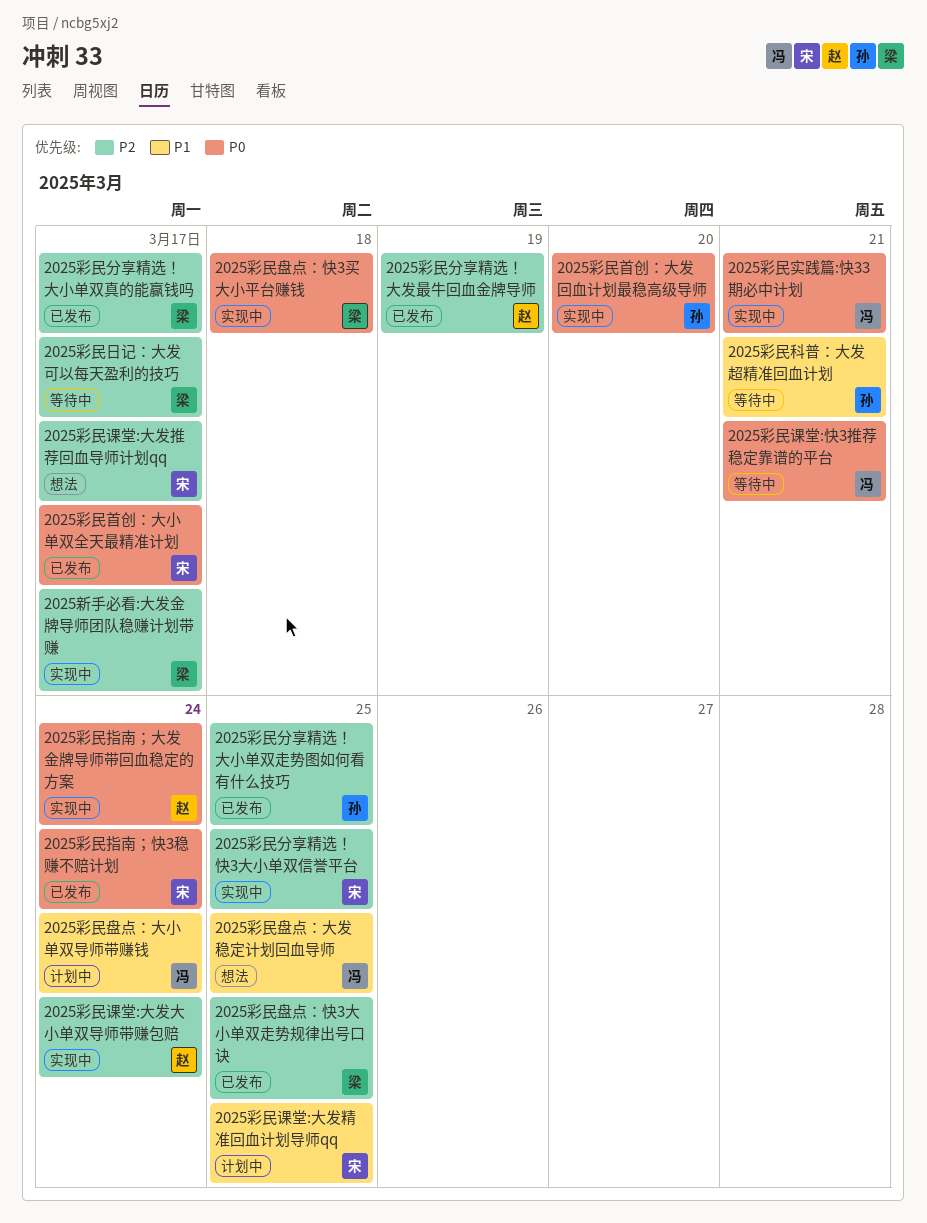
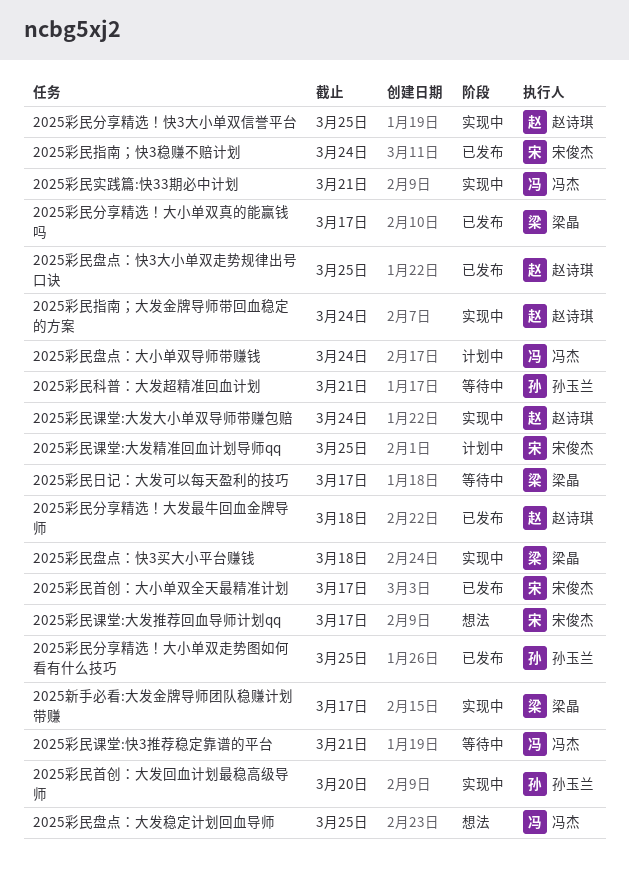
2025彩民分享精选！大发最牛回血金牌导师, due: Mar 19 -> Mar 18
2025彩民分享精选！快3大小单双信誉平台, owner: 宋俊杰 -> 赵诗琪
2025彩民盘点：快3大小单双走势规律出号口诀, owner: 梁晶 -> 赵诗琪

